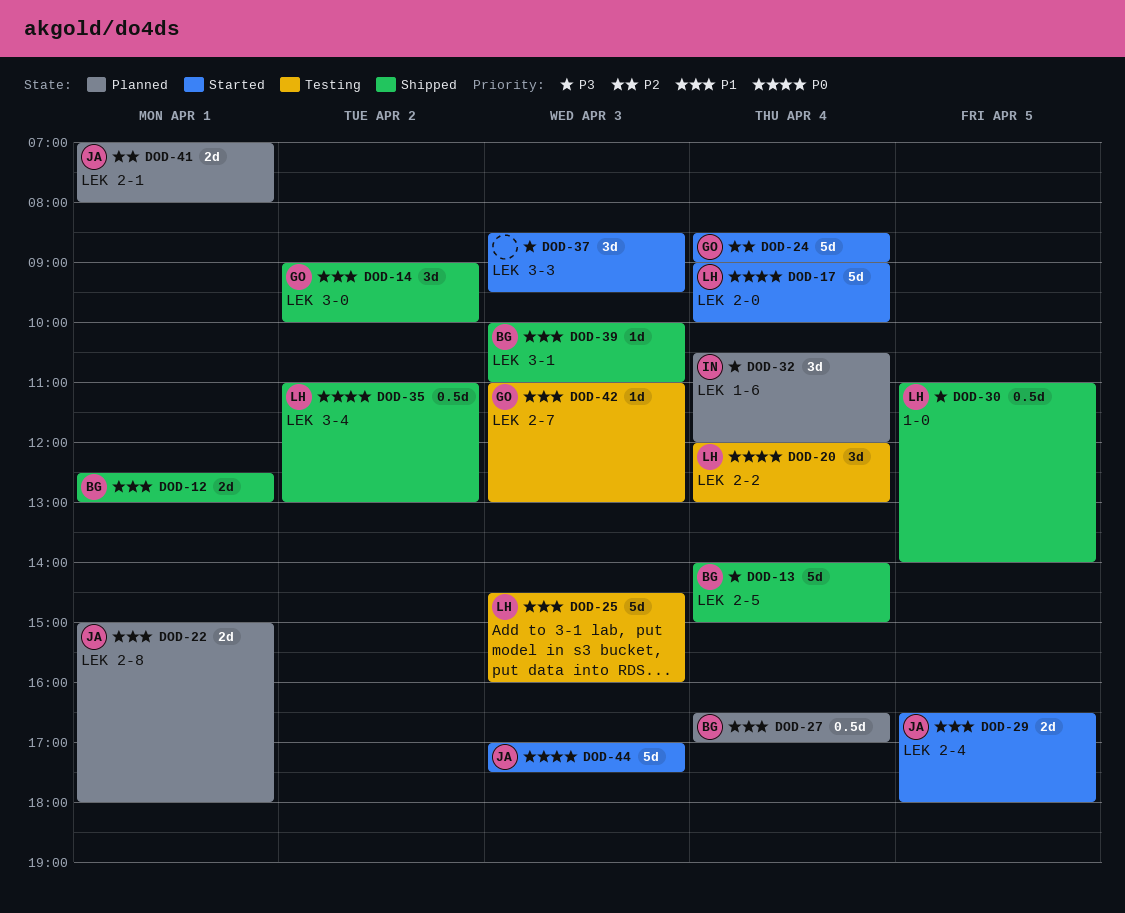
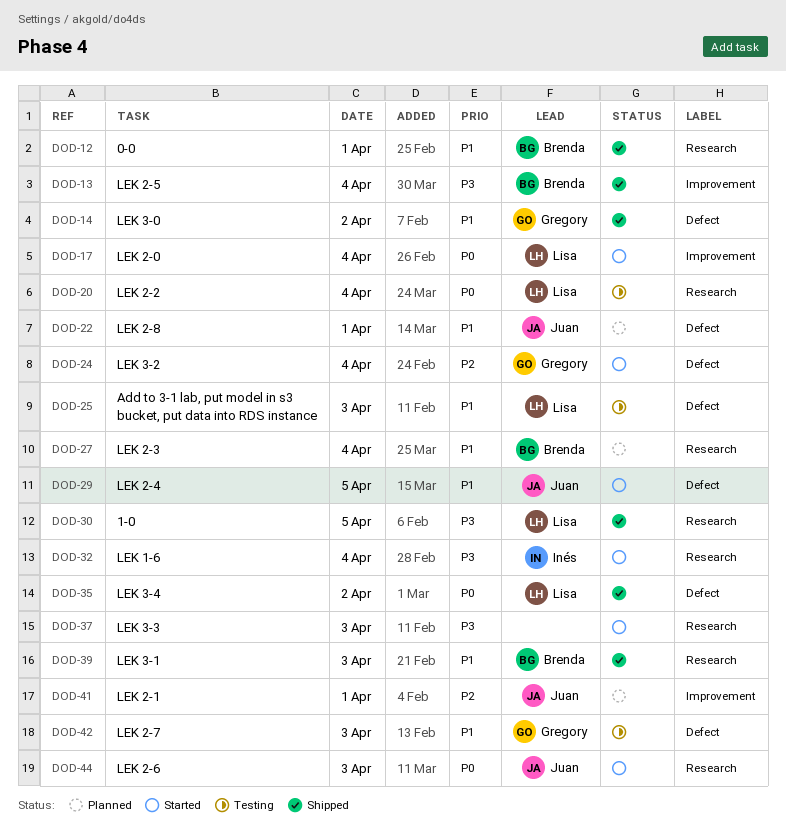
DOD-32, status: Planned -> Started

